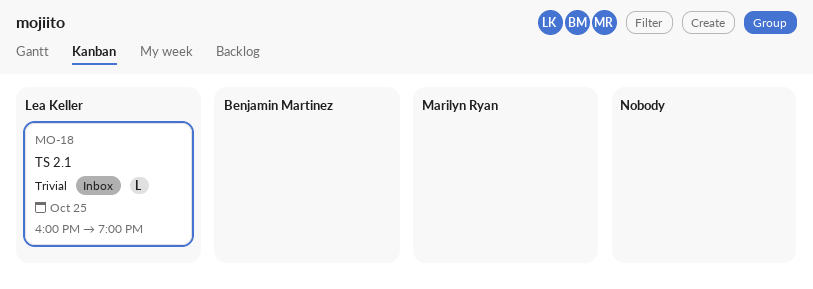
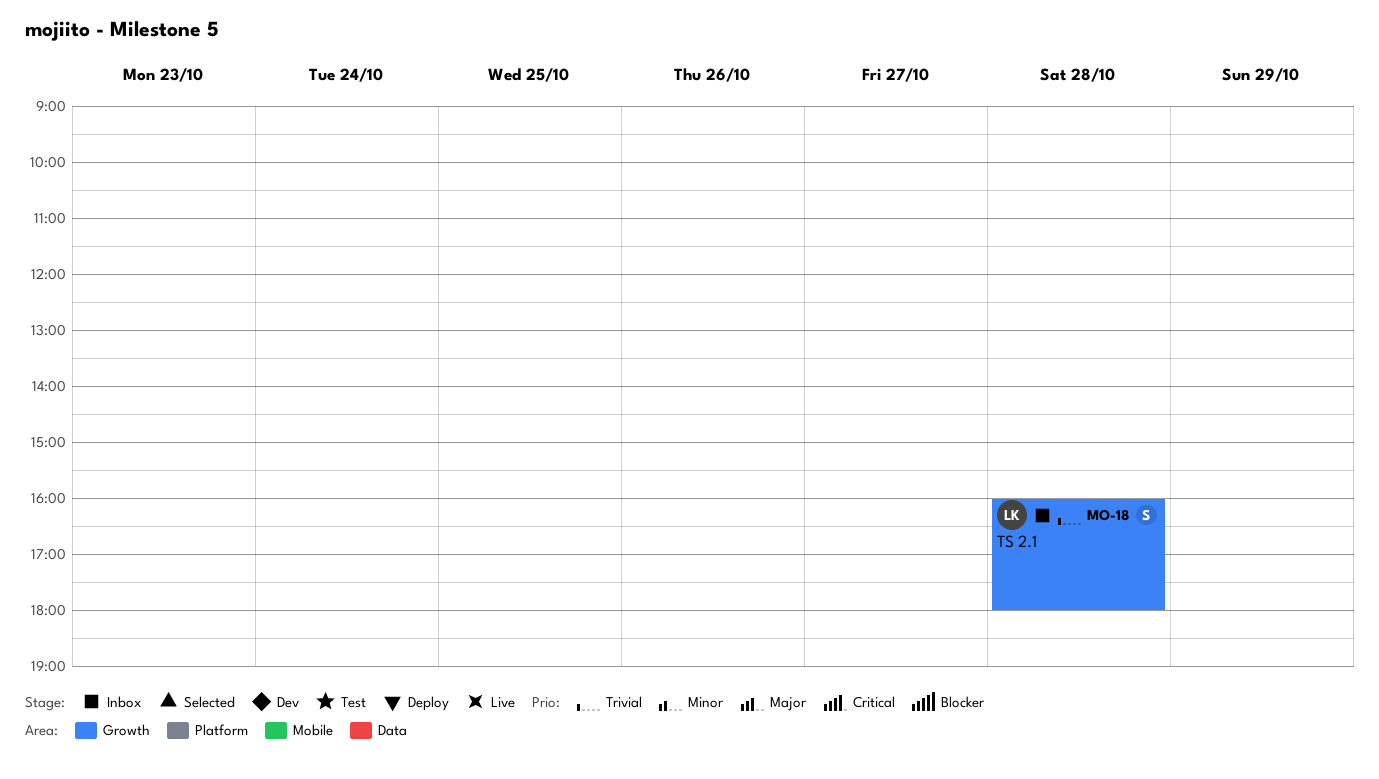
MO-18, estimate: L -> S
MO-18, day: Oct 25 -> Oct 28
MO-18, ends: 19:00 -> 18:00

